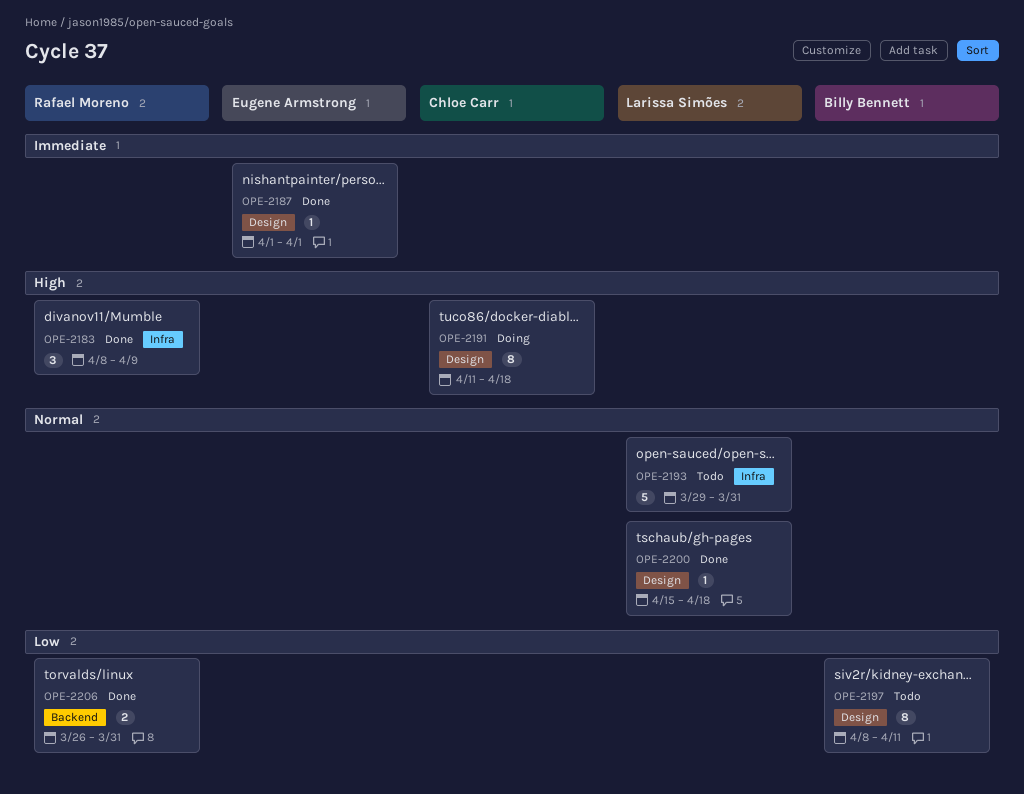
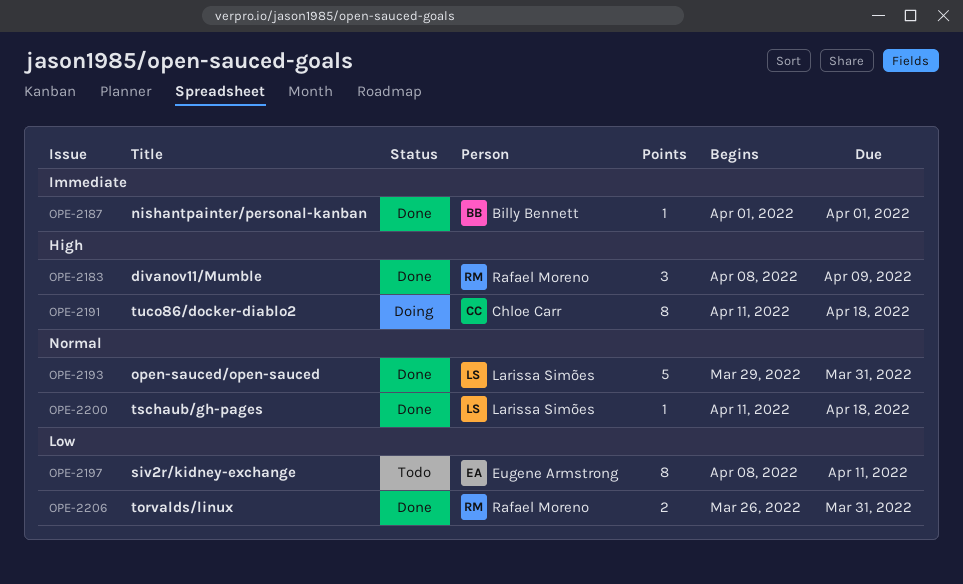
OPE-2187, owner: Eugene Armstrong -> Billy Bennett
OPE-2193, status: Todo -> Done
OPE-2197, owner: Billy Bennett -> Eugene Armstrong
OPE-2200, start: Apr 15 -> Apr 11

